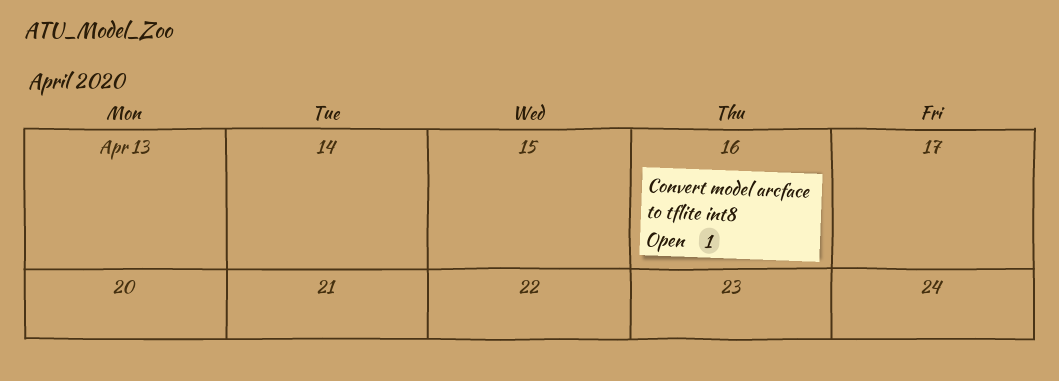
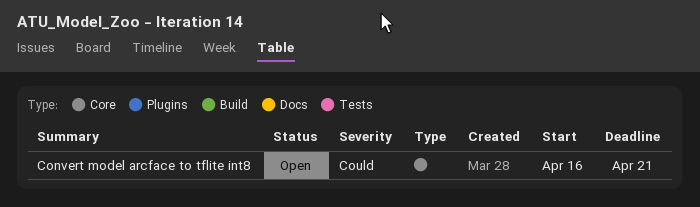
Convert model arcface to tflite int8, due: Apr 16 -> Apr 21

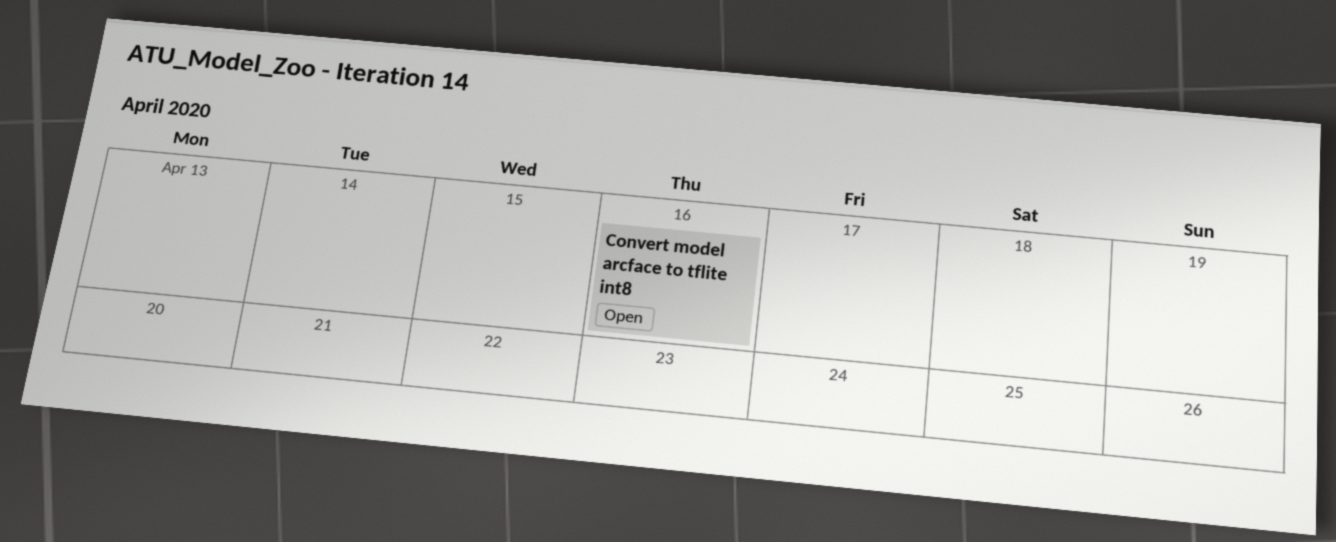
Convert model arcface to tflite int8, due: Apr 21 -> Apr 16

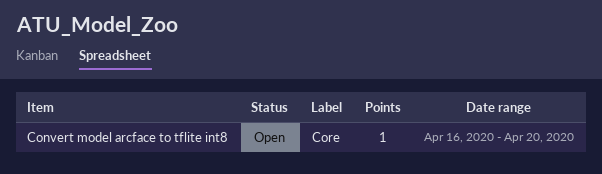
Convert model arcface to tflite int8, due: Apr 16 -> Apr 20

